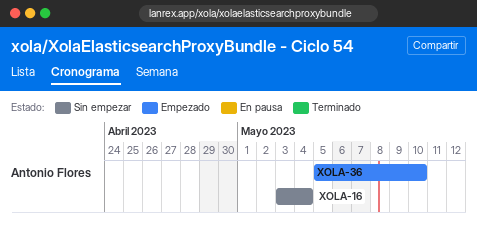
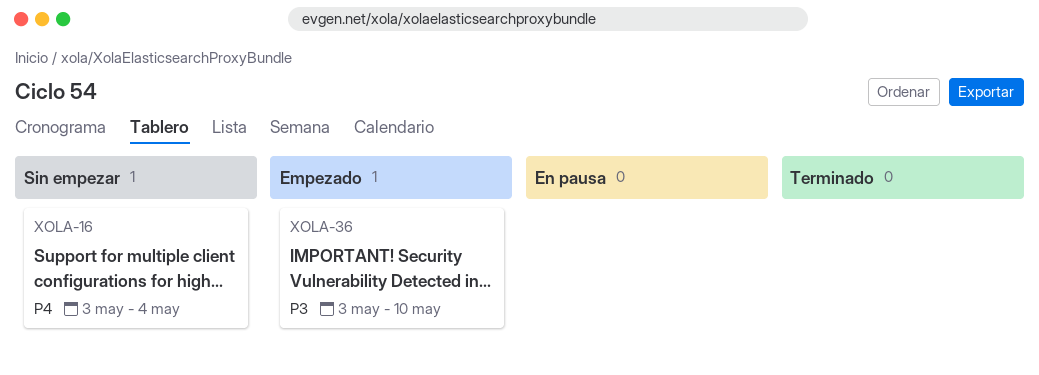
XOLA-36, start: May 5 -> May 3

